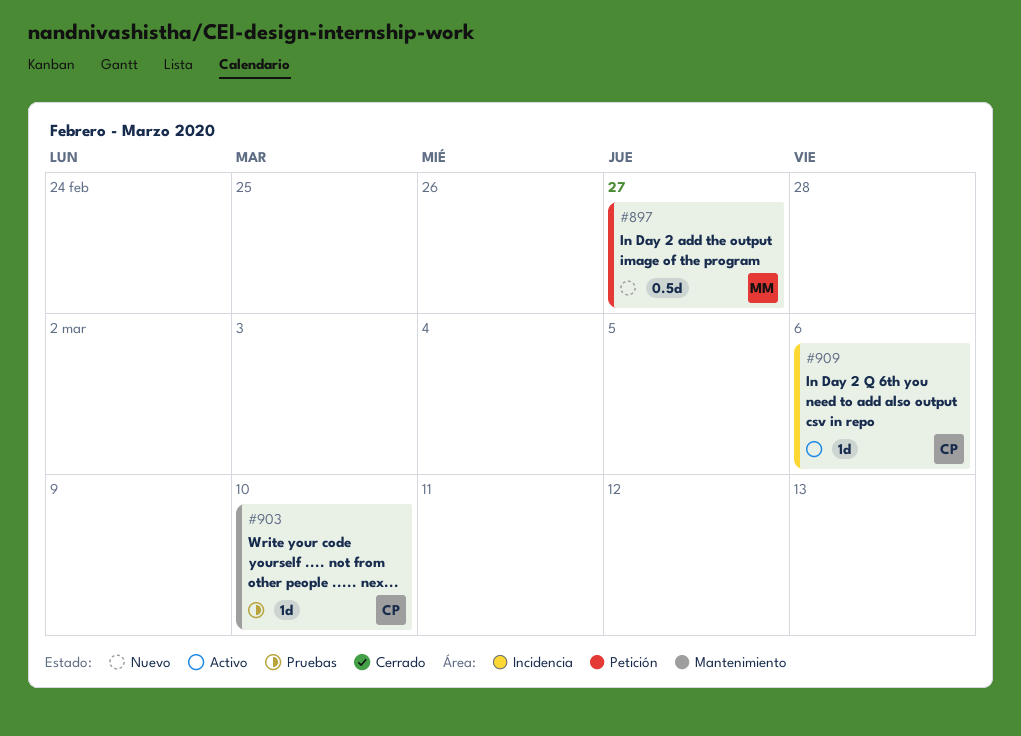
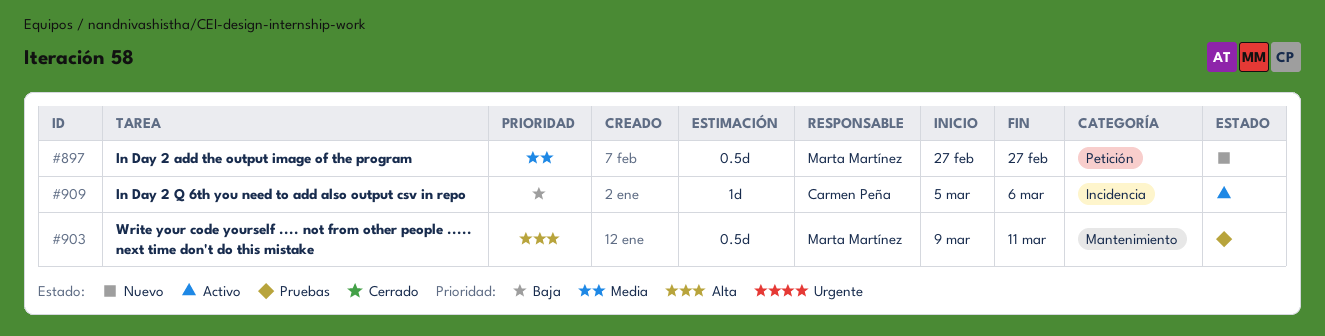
#903, owner: Carmen Peña -> Marta Martínez
#903, estimate: 1d -> 0.5d
#903, due: Mar 10 -> Mar 11

